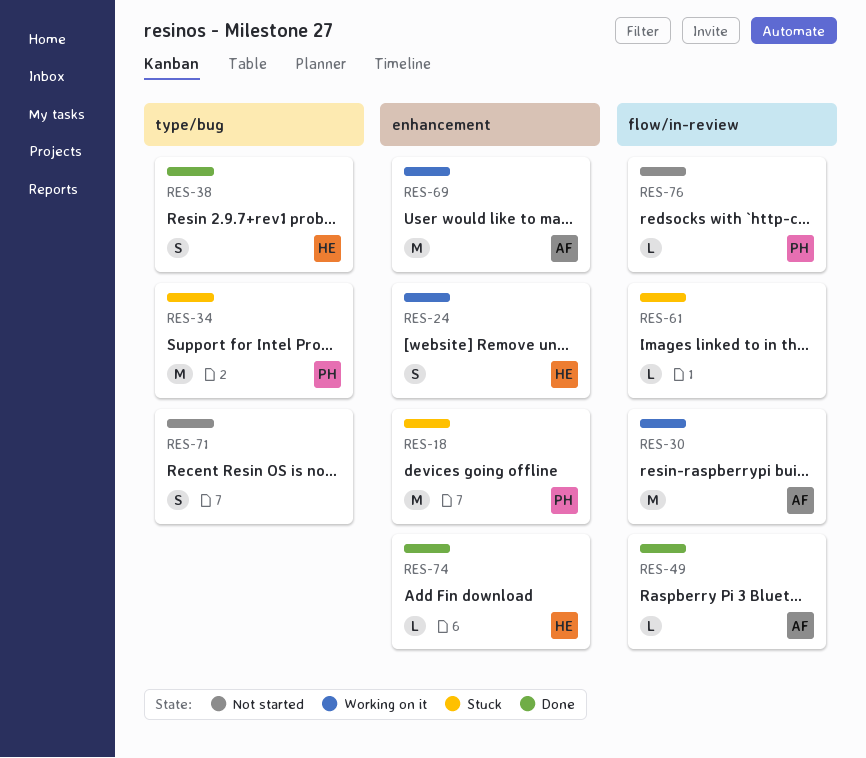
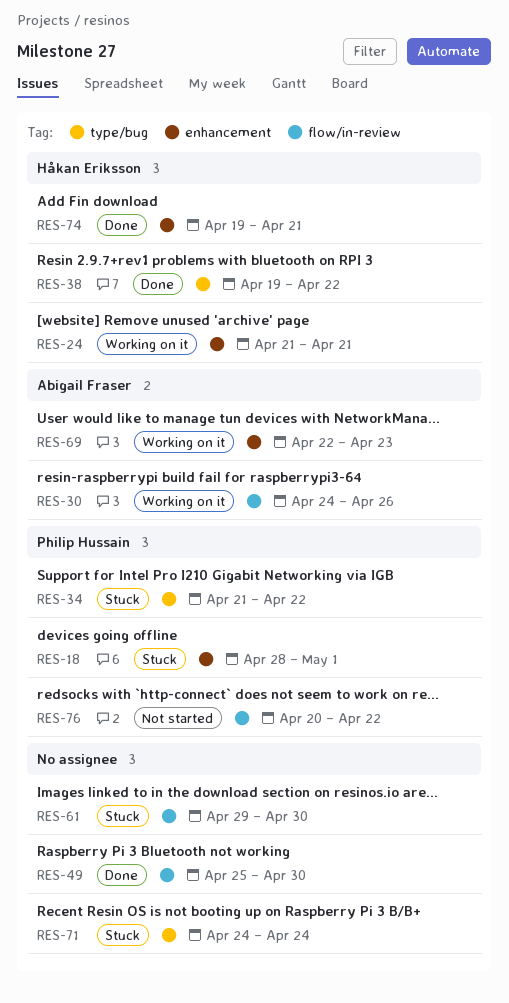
RES-49, owner: Abigail Fraser -> none
RES-71, status: Not started -> Stuck

